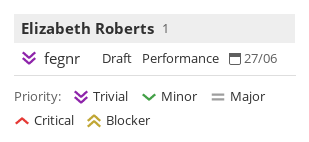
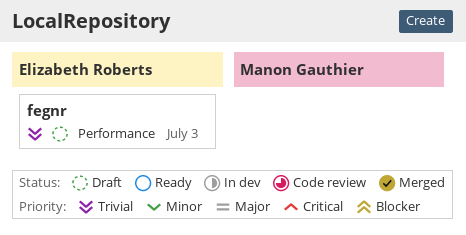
fegnr, due: Jun 27 -> Jul 3

